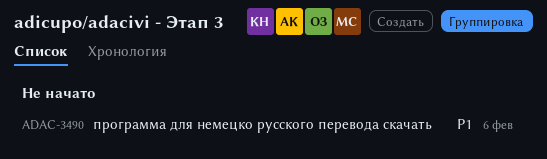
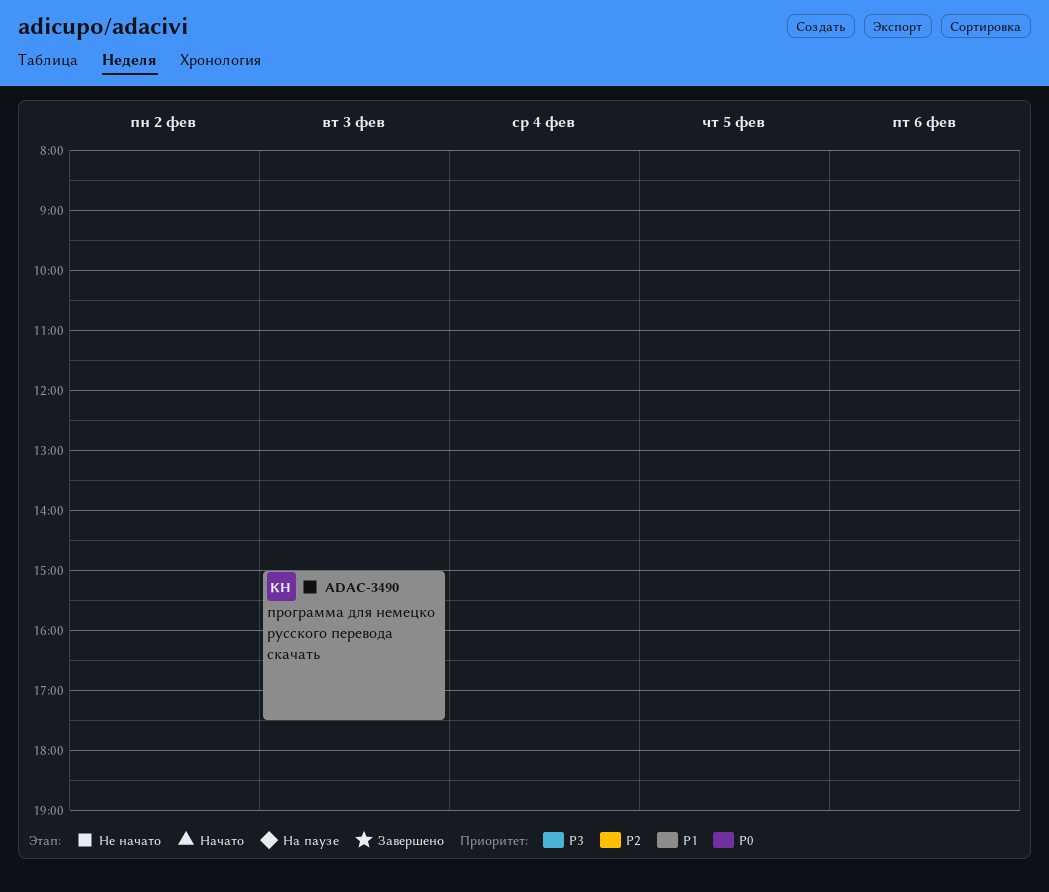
ADAC-3490, day: Feb 6 -> Feb 3

